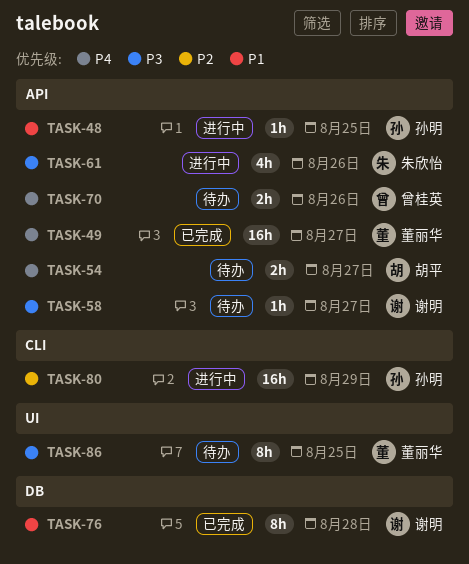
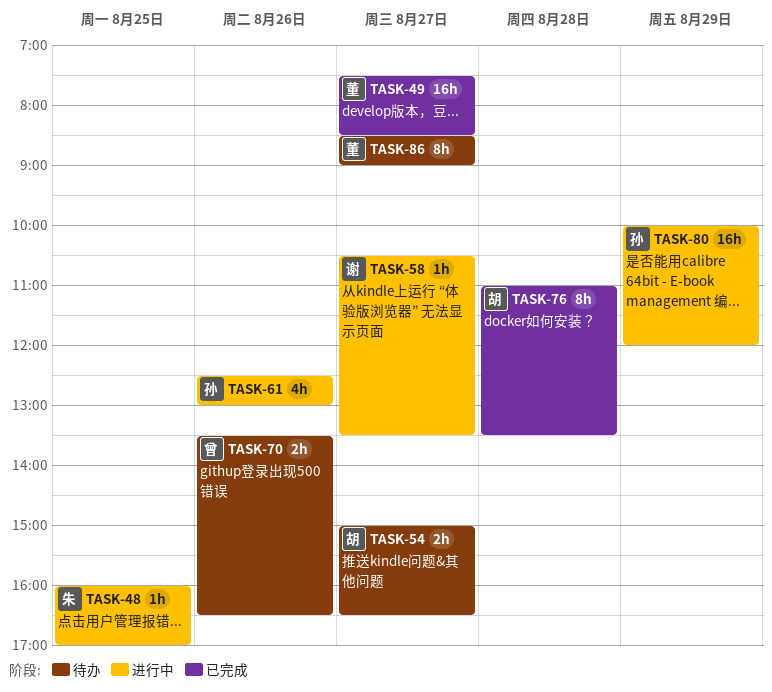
TASK-48, owner: 孙明 -> 朱欣怡
TASK-58, status: 待办 -> 进行中
TASK-61, owner: 朱欣怡 -> 孙明
TASK-76, owner: 谢明 -> 胡平
TASK-86, day: Aug 25 -> Aug 27

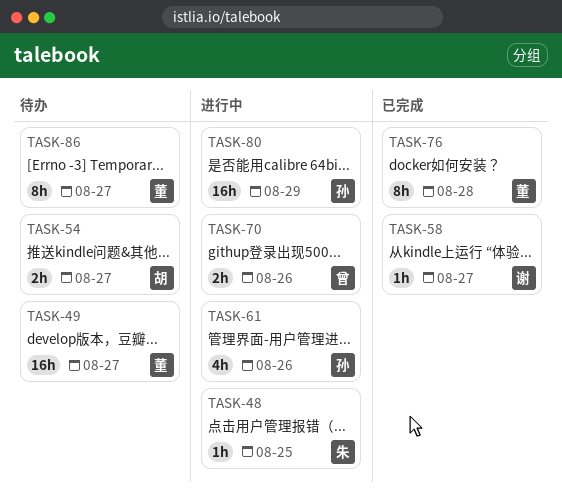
TASK-49, status: 已完成 -> 待办
TASK-58, status: 进行中 -> 已完成
TASK-70, status: 待办 -> 进行中
TASK-76, owner: 胡 -> 董

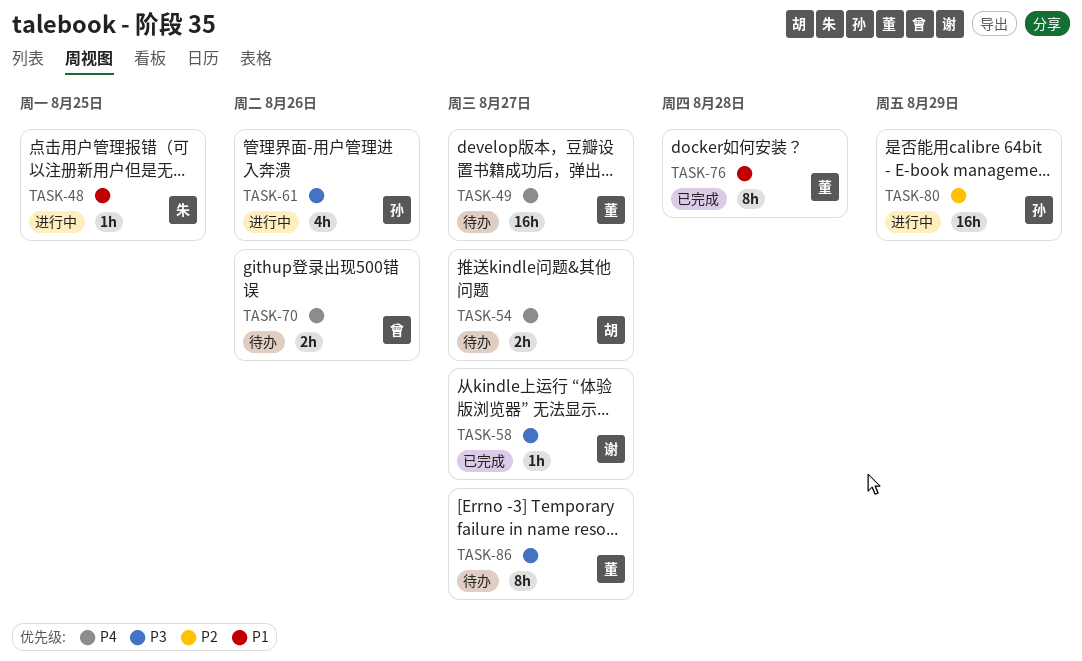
TASK-70, status: 进行中 -> 待办

